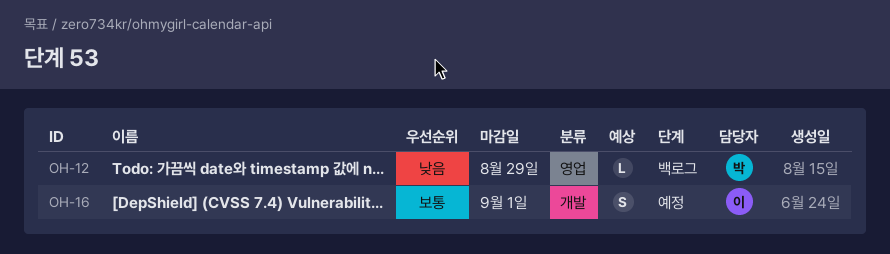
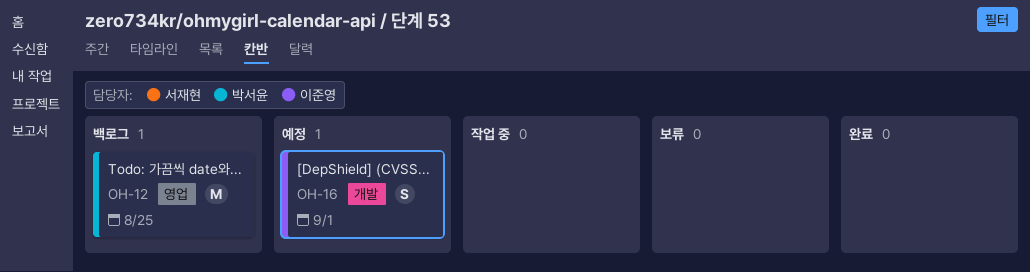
OH-12, estimate: L -> M
OH-12, due: Aug 29 -> Aug 25

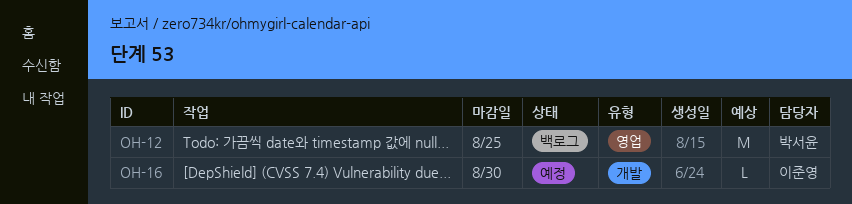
OH-16, estimate: S -> L
OH-16, due: Sep 1 -> Aug 30

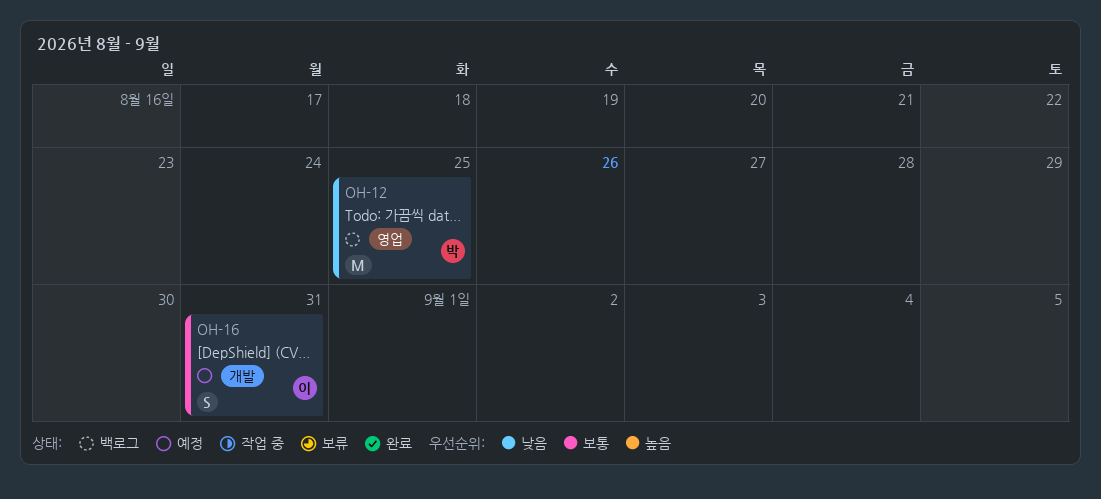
OH-16, estimate: L -> S
OH-16, due: Aug 30 -> Aug 31

